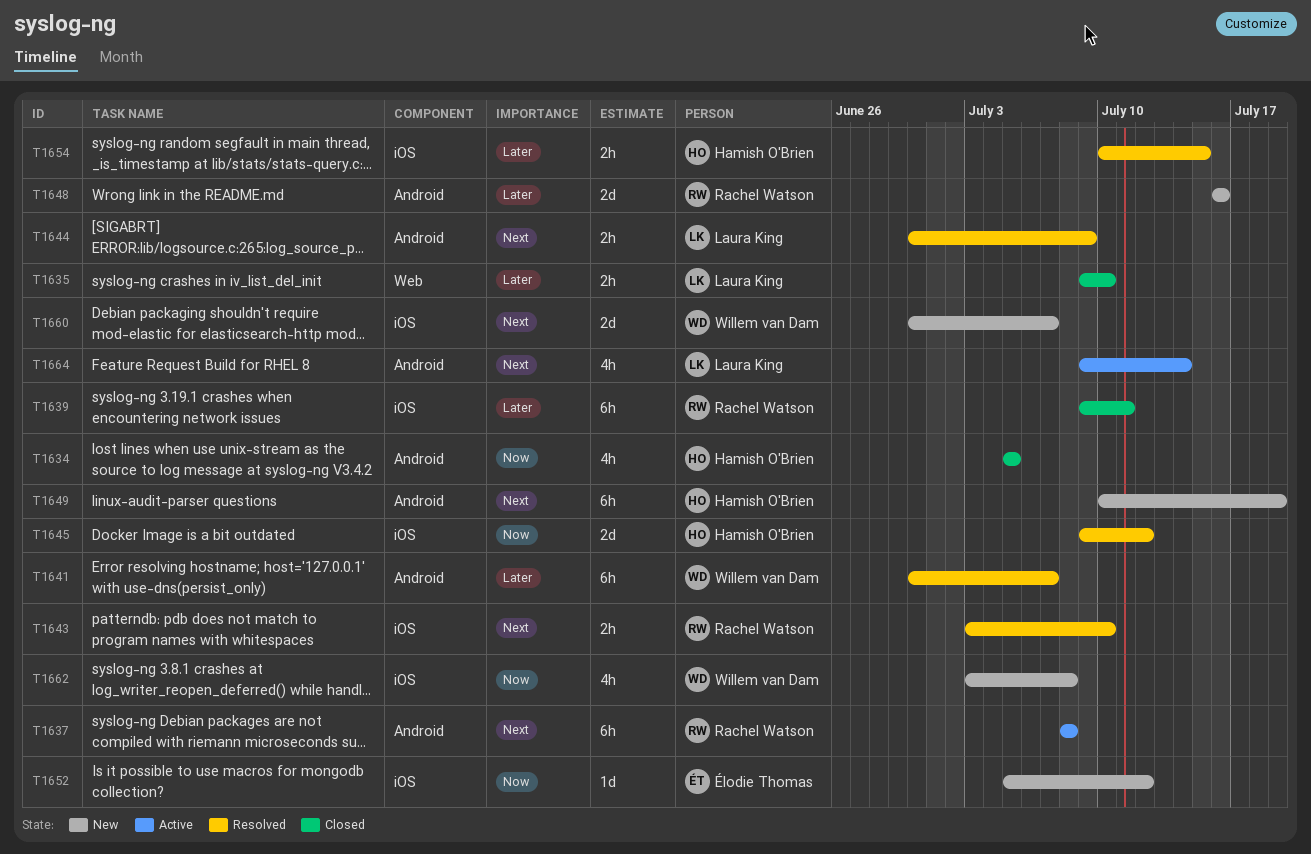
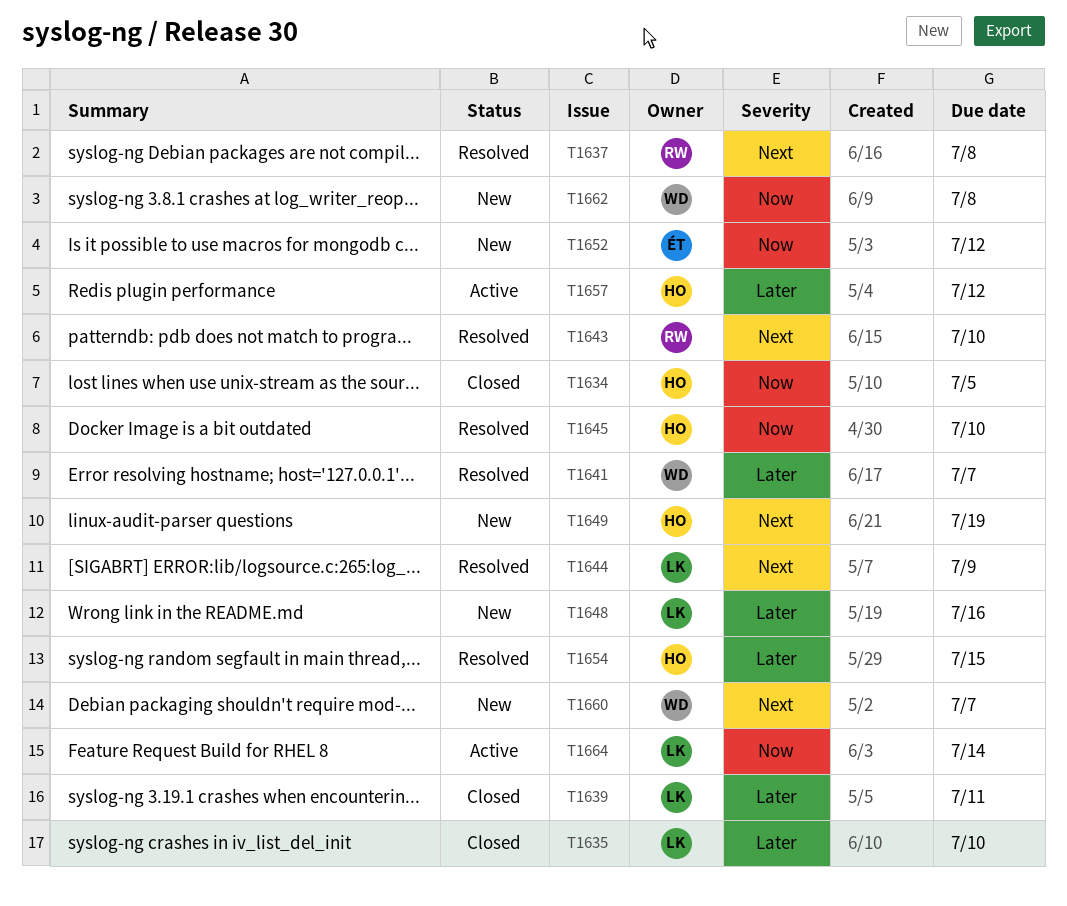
T1637, status: Active -> Resolved
T1639, owner: Rachel Watson -> Laura King
T1645, due: Jul 12 -> Jul 10
T1648, owner: Rachel Watson -> Laura King
T1657: none -> present
T1664, priority: Next -> Now

